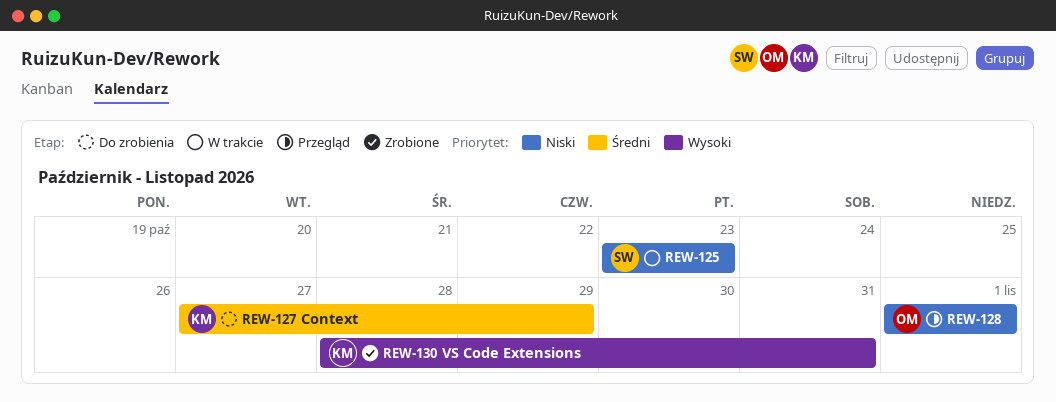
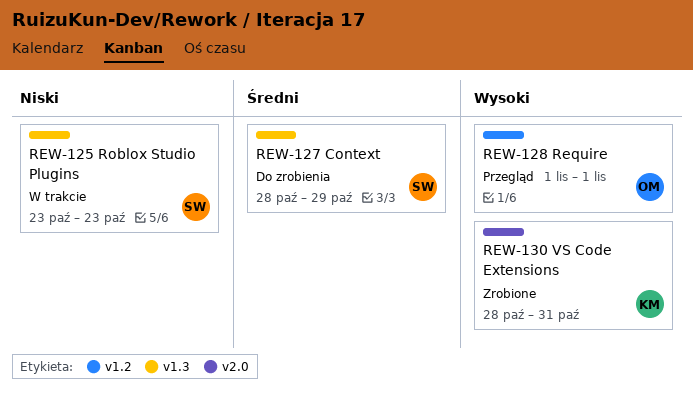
REW-127, owner: KM -> SW
REW-127, start: Oct 27 -> Oct 28
REW-128, priority: Niski -> Wysoki

